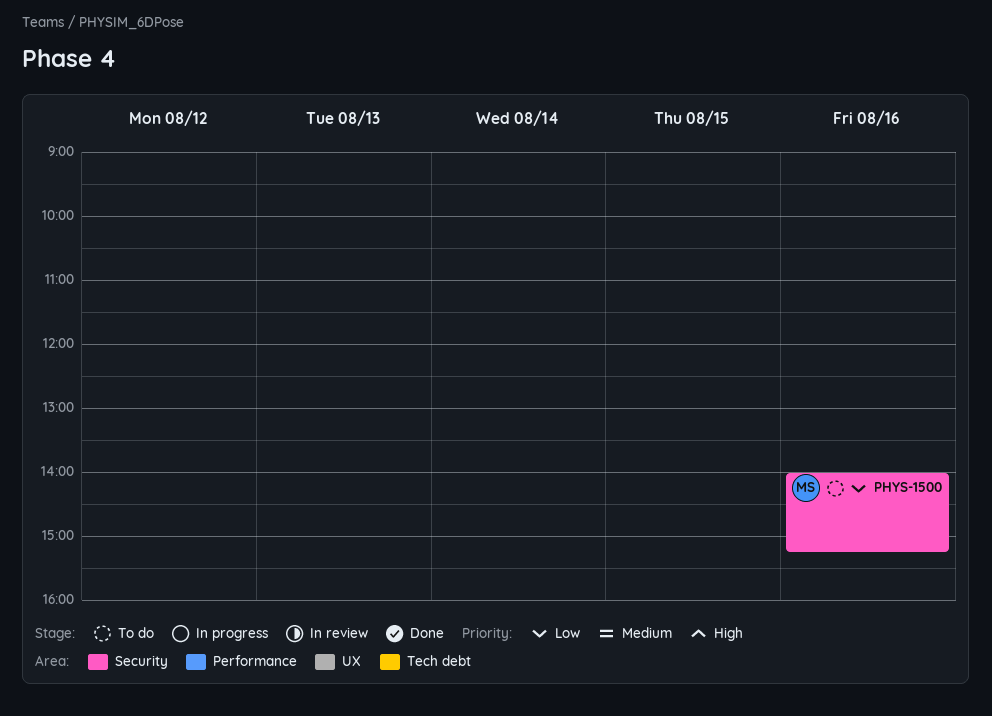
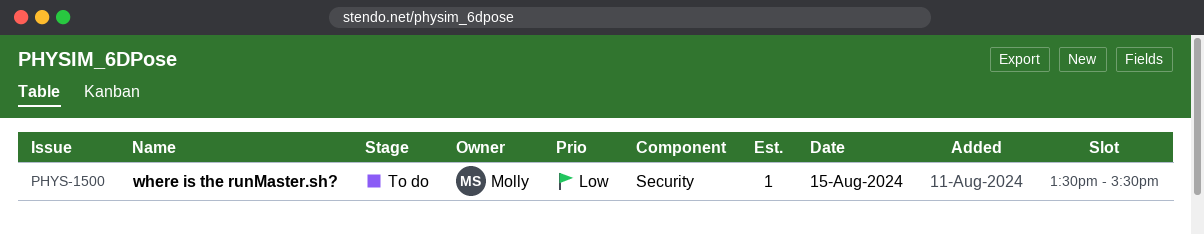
PHYS-1500, day: Aug 16 -> Aug 15
PHYS-1500, begins: 14:00 -> 13:30
PHYS-1500, ends: 15:15 -> 15:30

